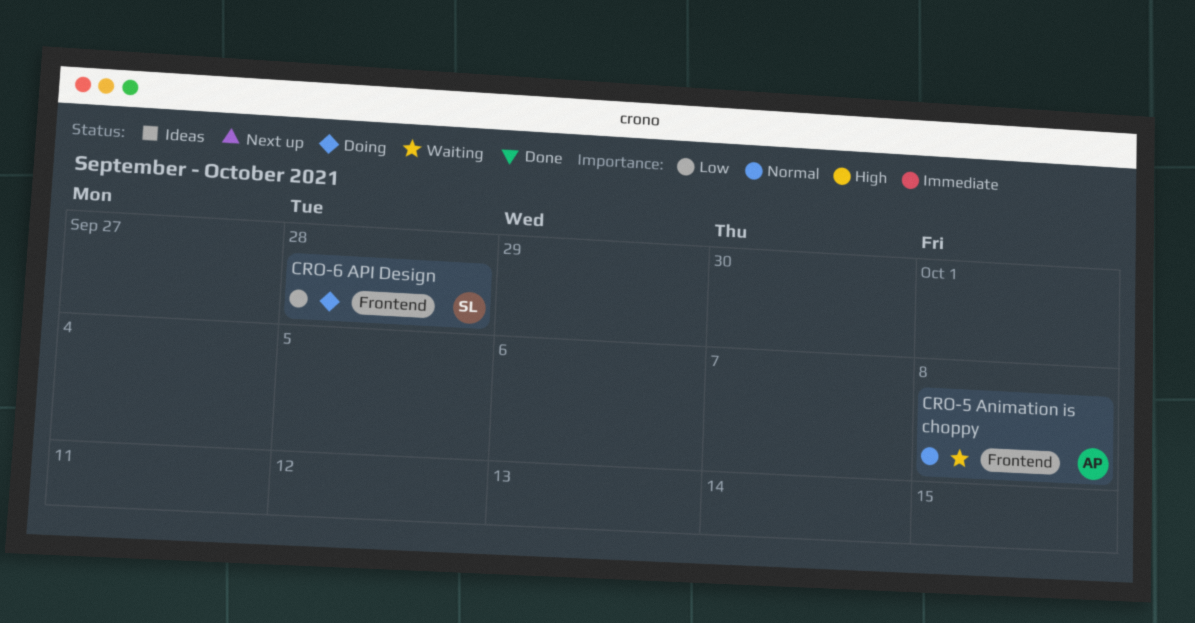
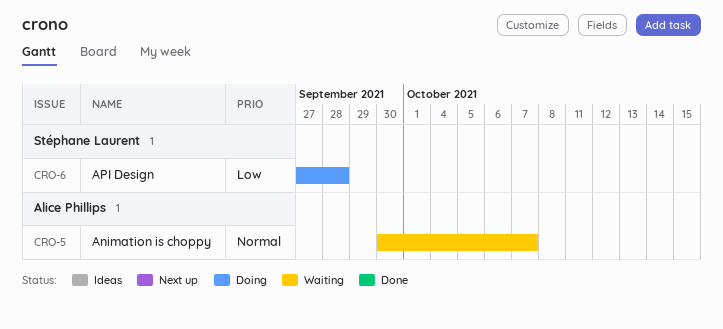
CRO-5, due: Oct 8 -> Oct 7

